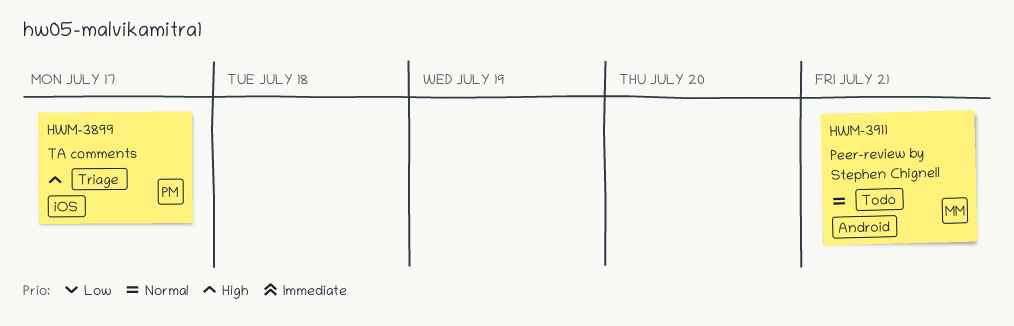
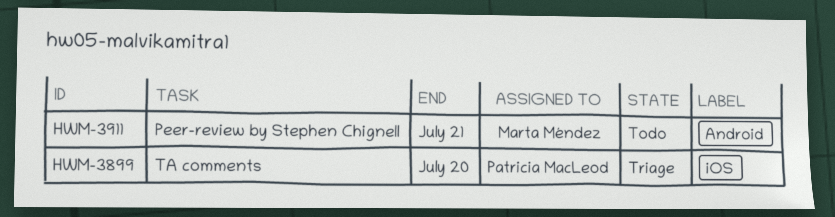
HWM-3899, due: Jul 17 -> Jul 20

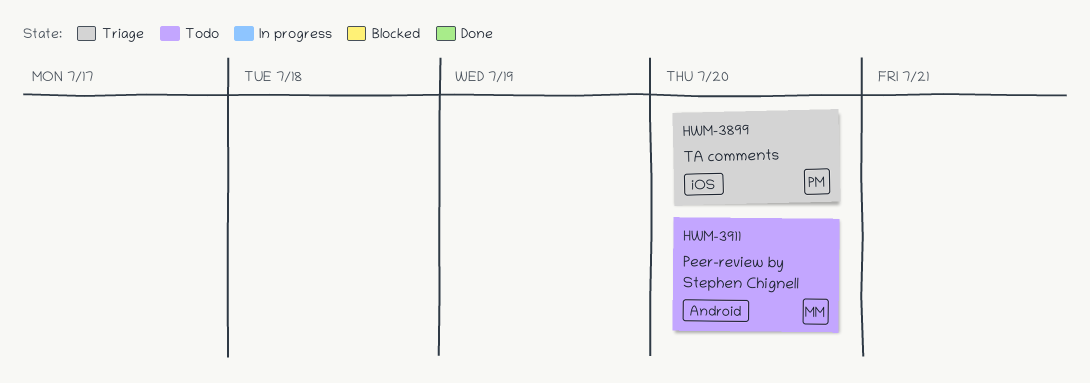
HWM-3911, due: Jul 21 -> Jul 20

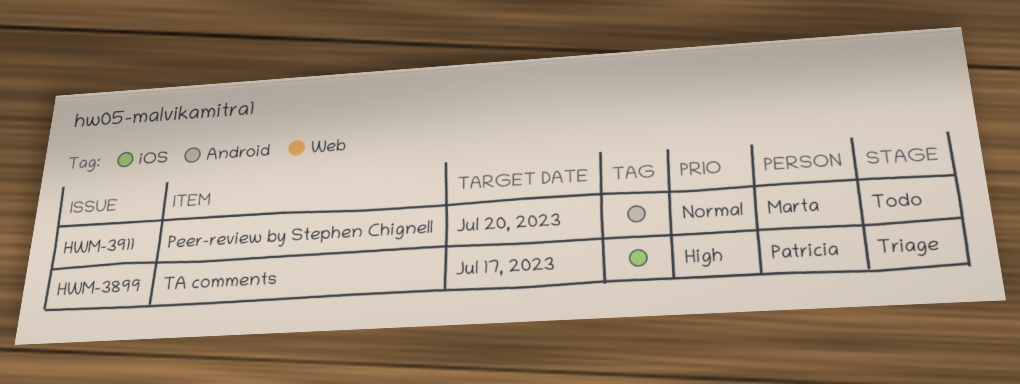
HWM-3899, due: Jul 20 -> Jul 17

